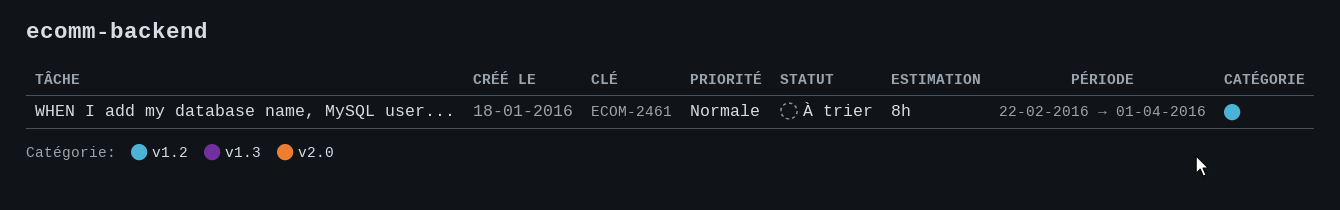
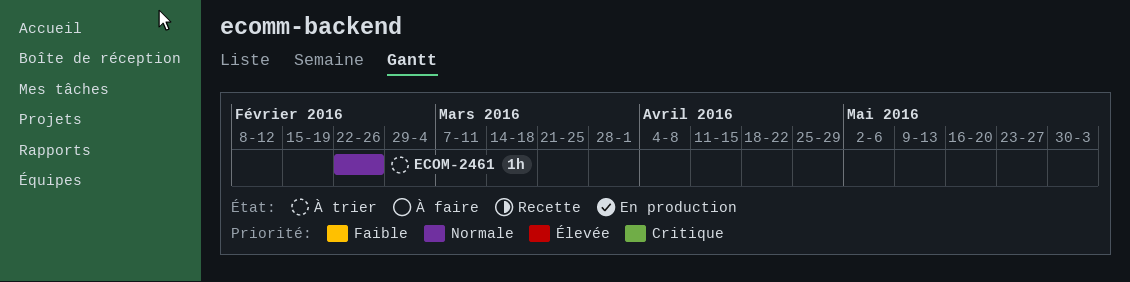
ECOM-2461, estimate: 8h -> 1h
ECOM-2461, due: Apr 1 -> Feb 26

